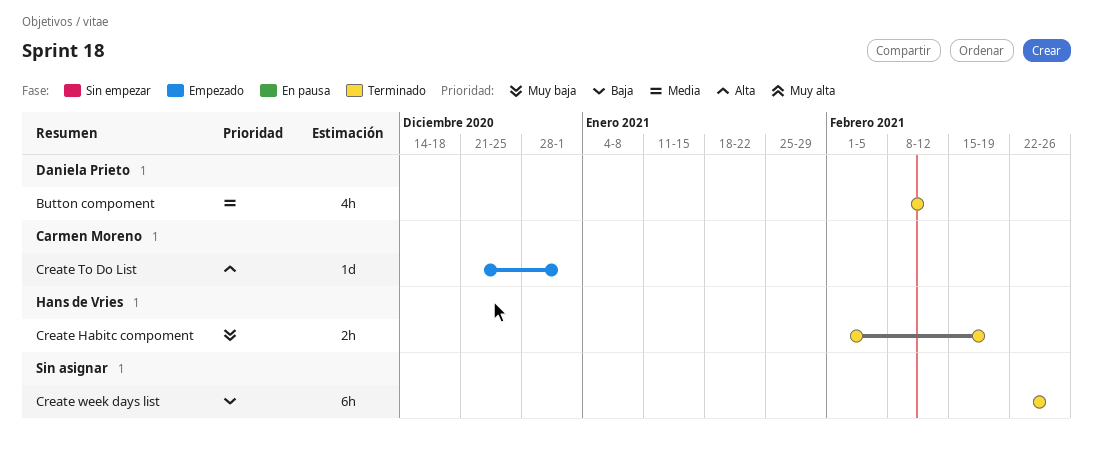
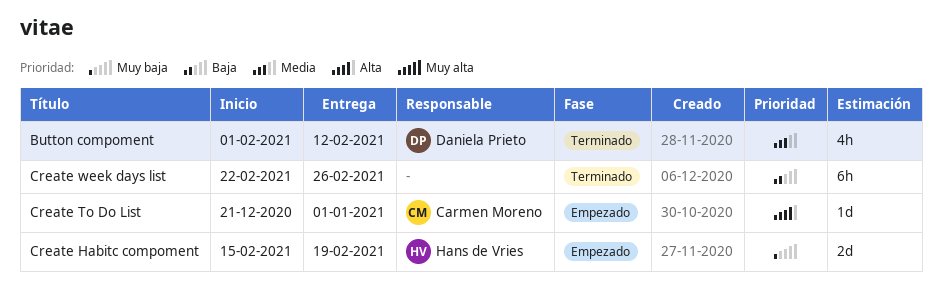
Button compoment, start: Feb 8 -> Feb 1
Create Habitc compoment, status: Terminado -> Empezado
Create Habitc compoment, estimate: 2h -> 2d
Create Habitc compoment, start: Feb 1 -> Feb 15

